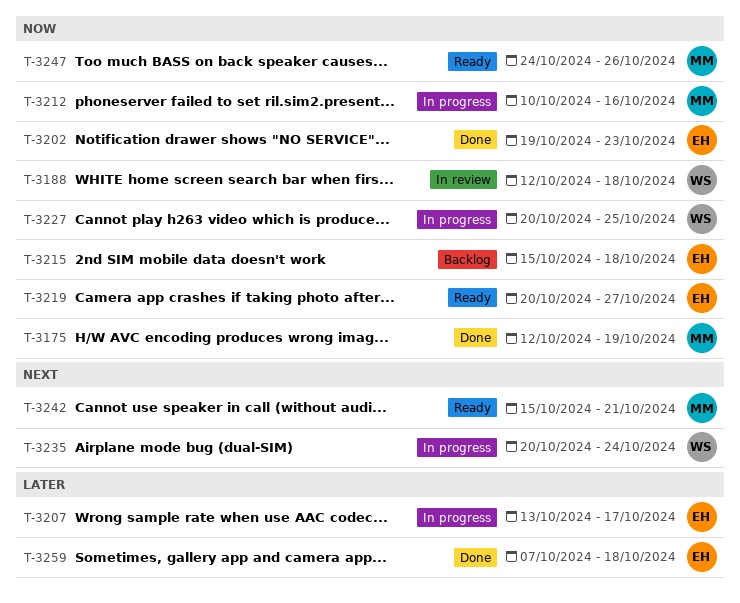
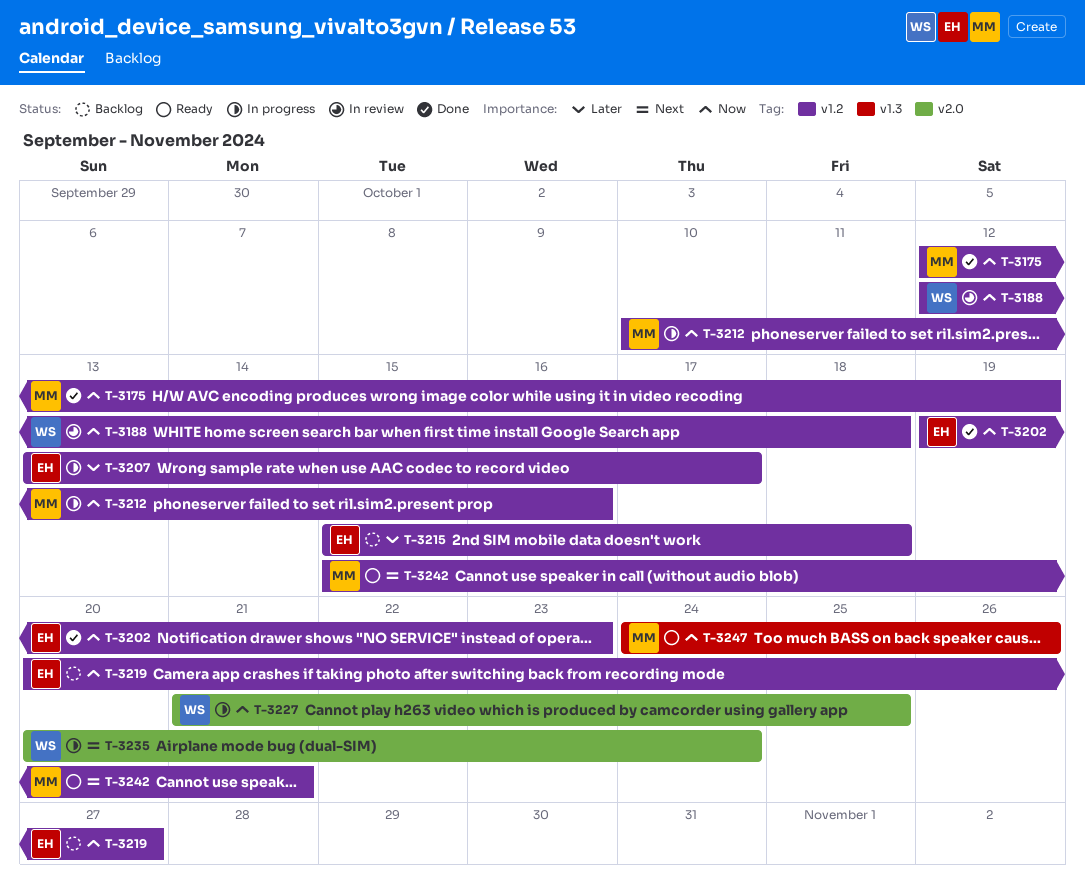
T-3215, priority: Now -> Later
T-3219, status: Ready -> Backlog
T-3227, start: Oct 20 -> Oct 21
T-3259: present -> none

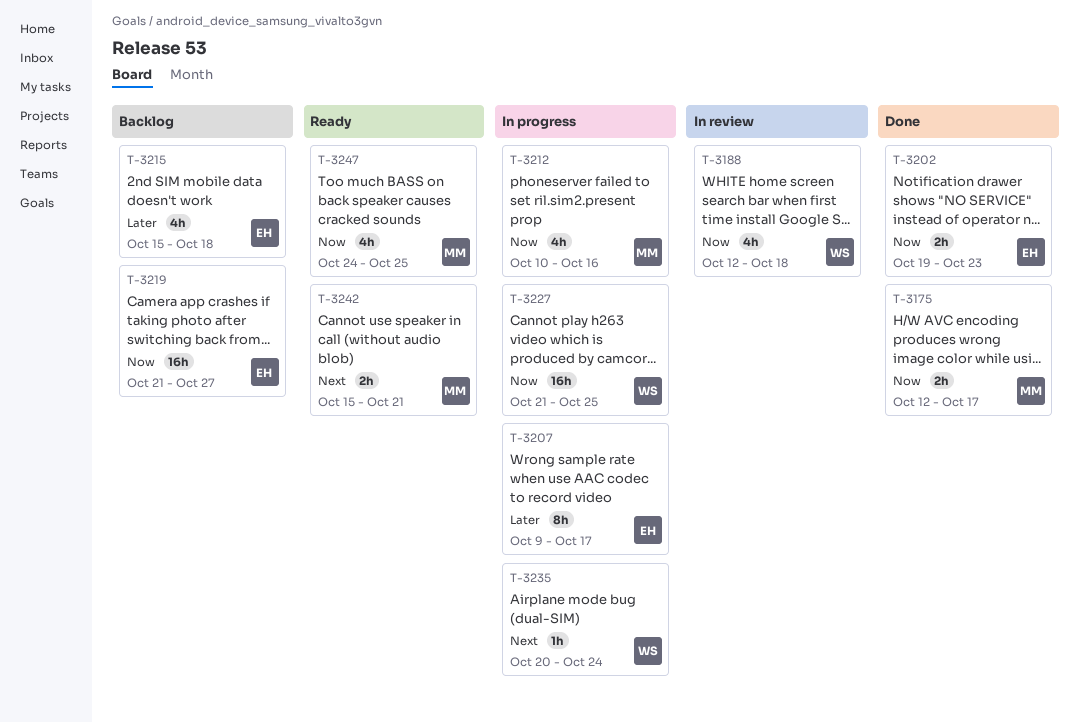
T-3175, due: Oct 19 -> Oct 17
T-3207, start: Oct 13 -> Oct 9
T-3219, start: Oct 20 -> Oct 21
T-3247, due: Oct 26 -> Oct 25

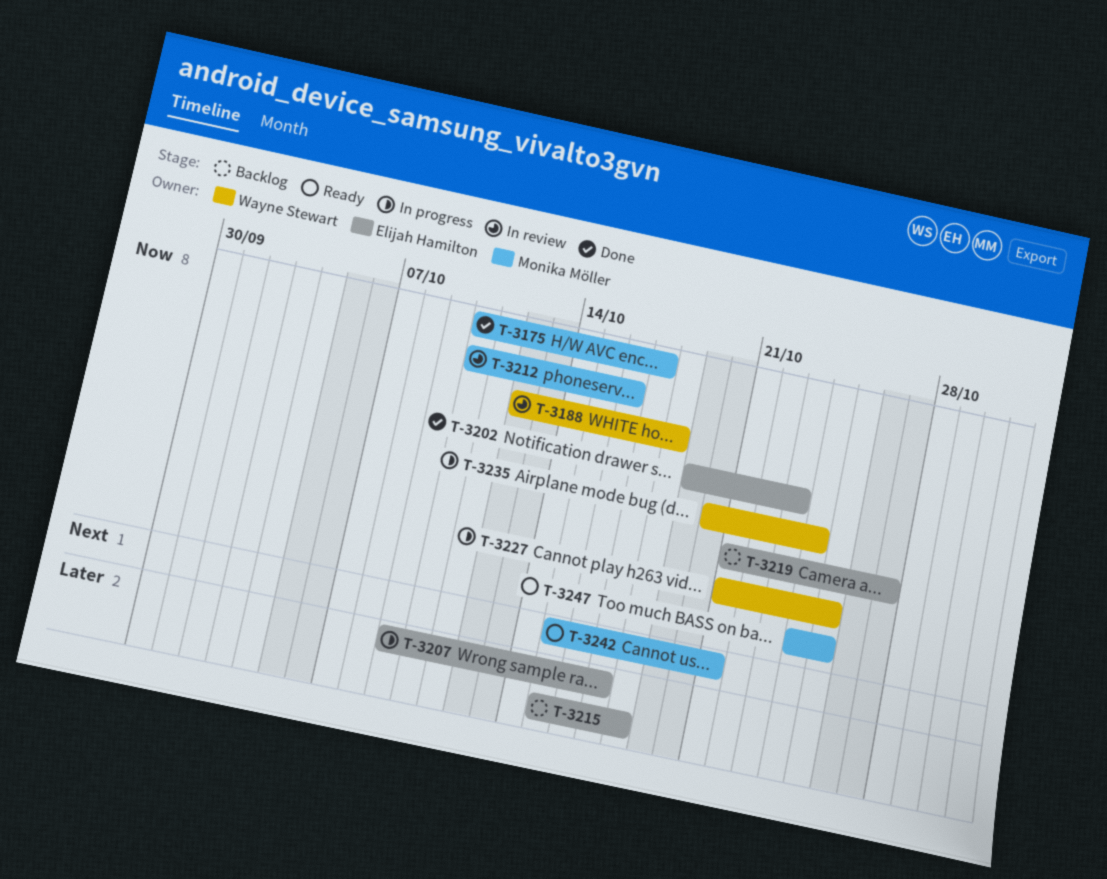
T-3175, start: Oct 12 -> Oct 10
T-3212, status: In progress -> In review
T-3235, priority: Next -> Now

